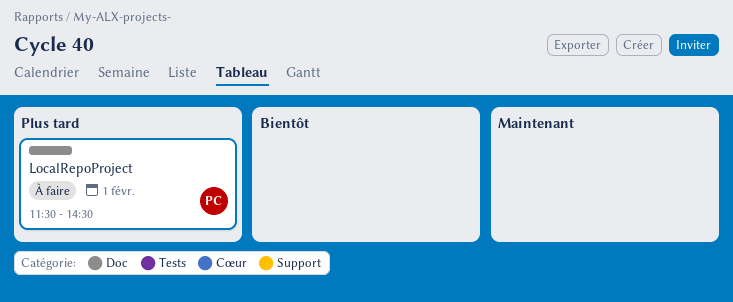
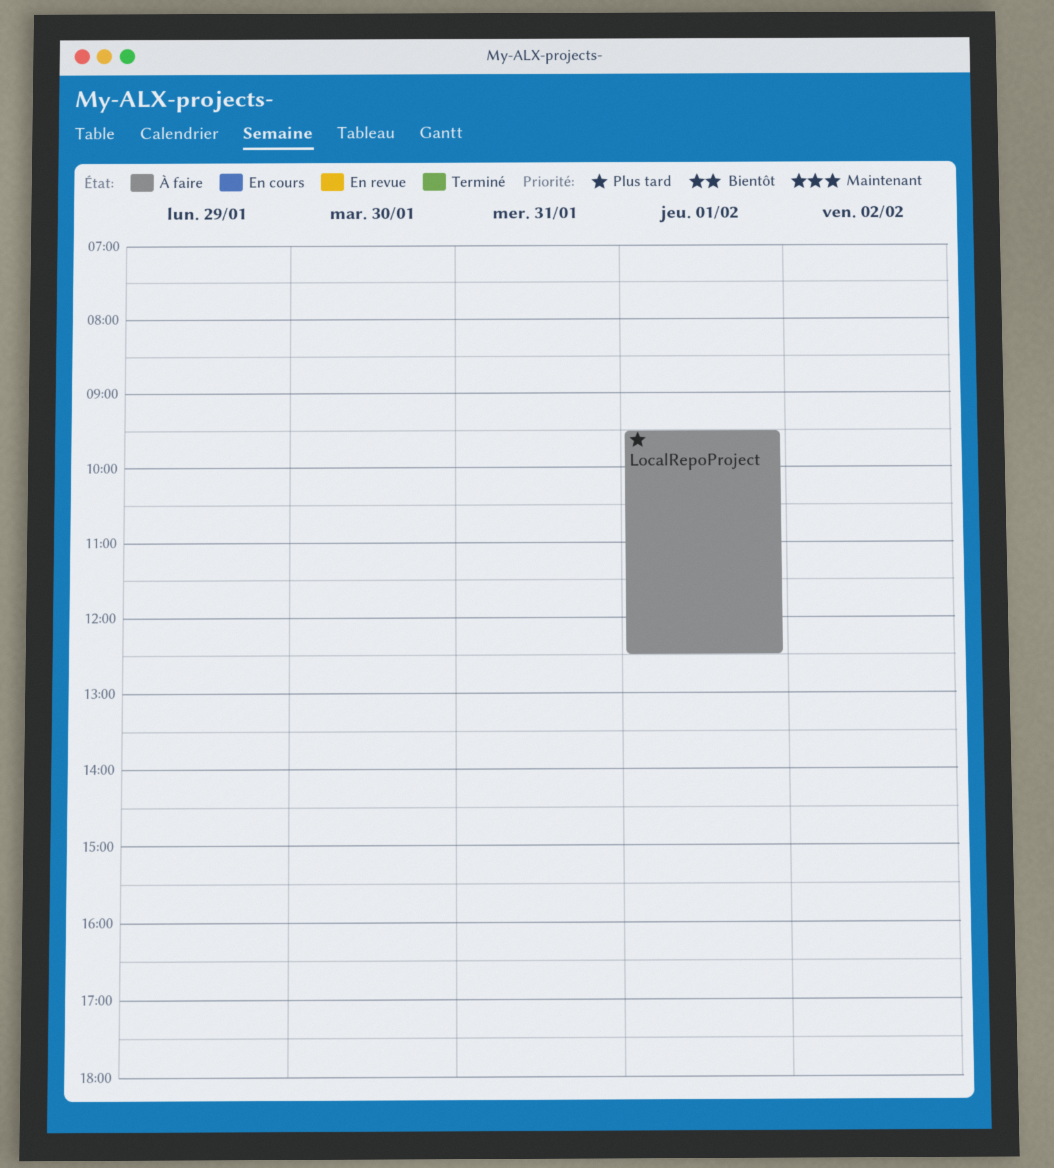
LocalRepoProject, begins: 11:30 -> 09:30
LocalRepoProject, ends: 14:30 -> 12:30

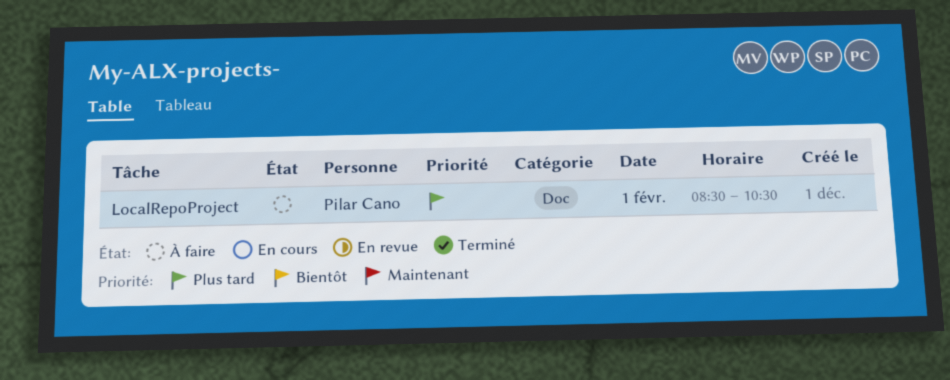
LocalRepoProject, begins: 09:30 -> 08:30
LocalRepoProject, ends: 12:30 -> 10:30

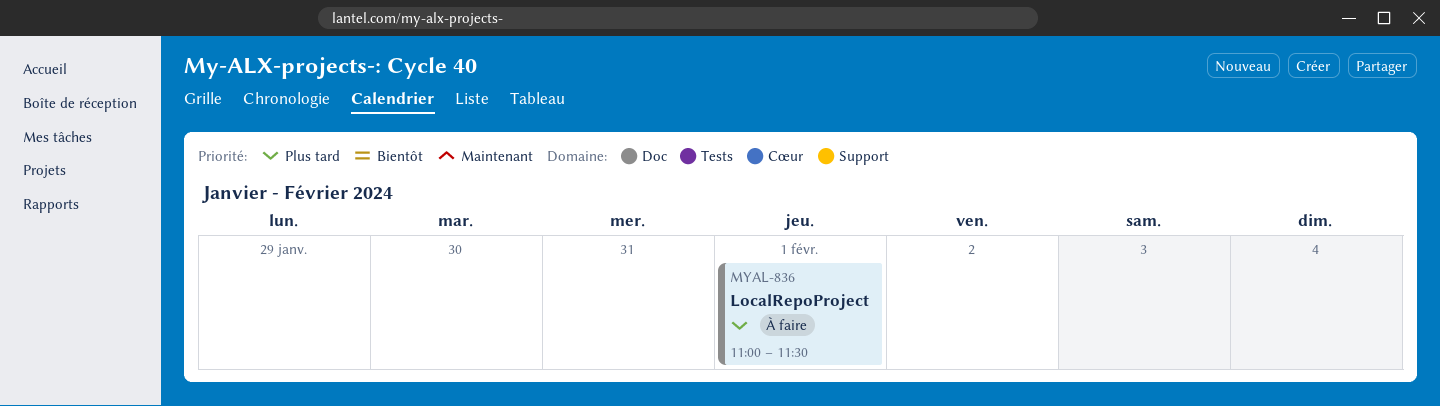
LocalRepoProject, begins: 08:30 -> 11:00
LocalRepoProject, ends: 10:30 -> 11:30

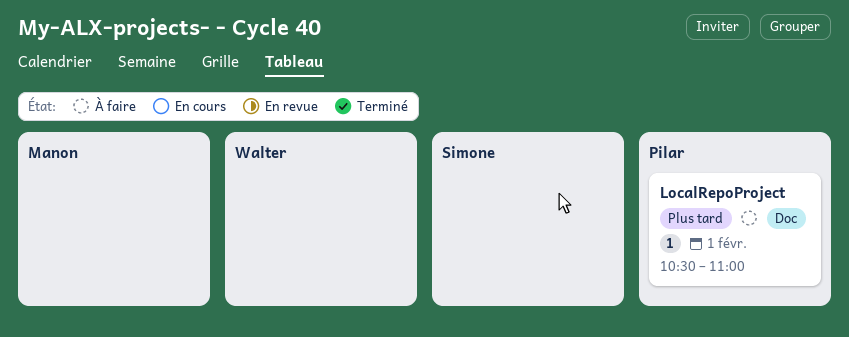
LocalRepoProject, begins: 11:00 -> 10:30
LocalRepoProject, ends: 11:30 -> 11:00

